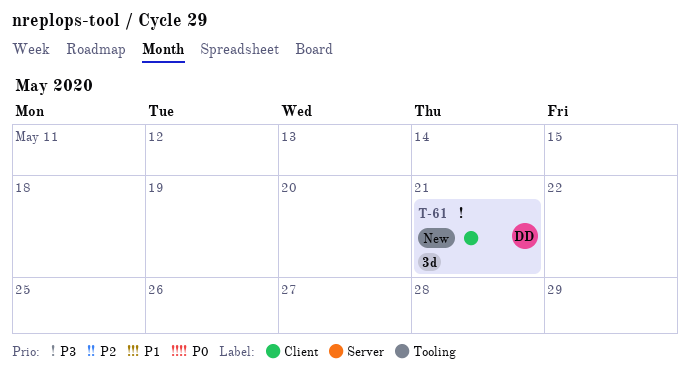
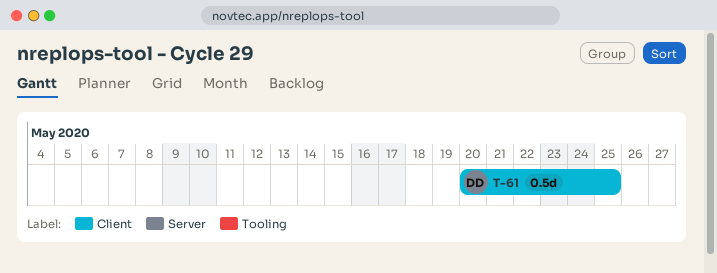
T-61, estimate: 3d -> 0.5d
T-61, due: May 21 -> May 25

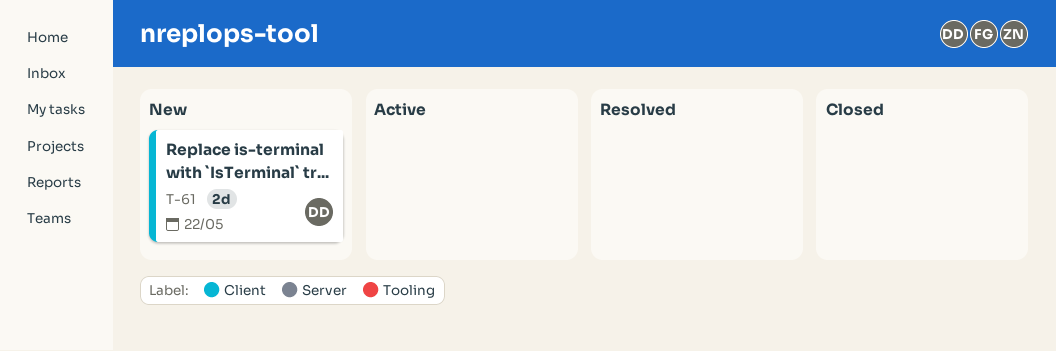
T-61, estimate: 0.5d -> 2d
T-61, due: May 25 -> May 22

